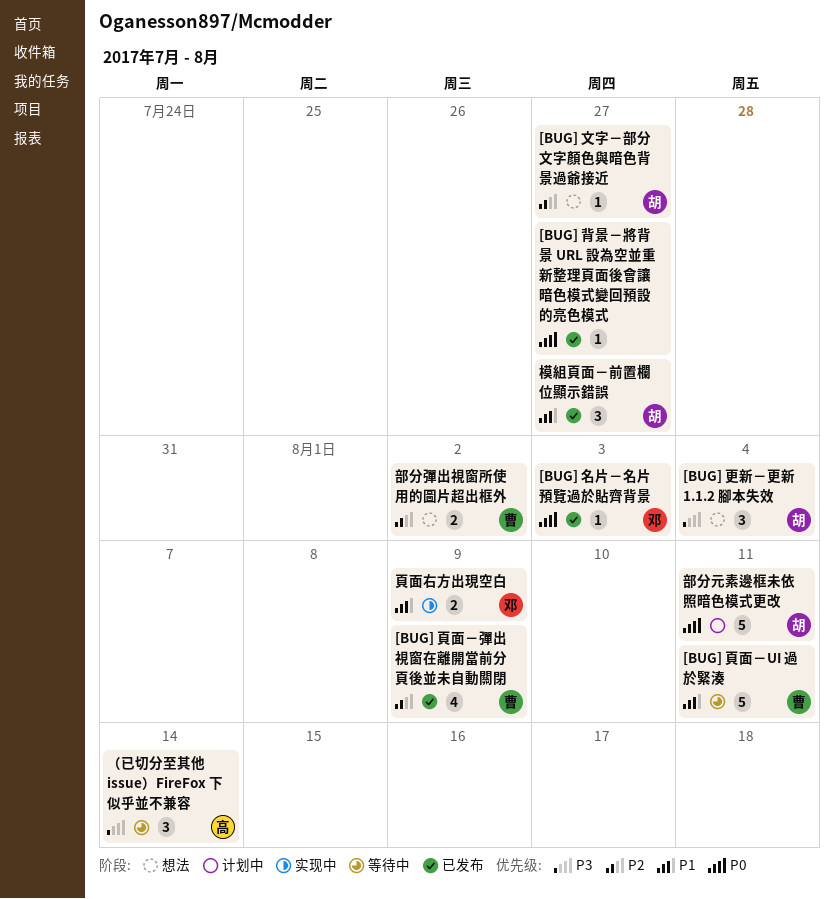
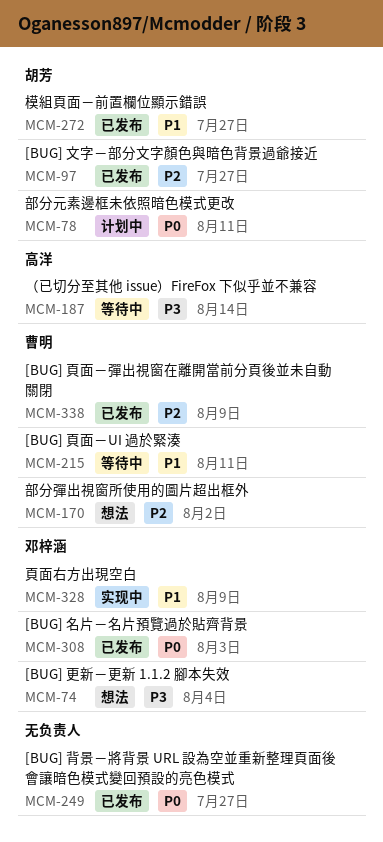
[BUG] 文字－部分文字顏色與暗色背景過爺接近, status: 想法 -> 已发布
[BUG] 更新－更新 1.1.2 腳本失效, owner: 胡芳 -> 邓梓涵

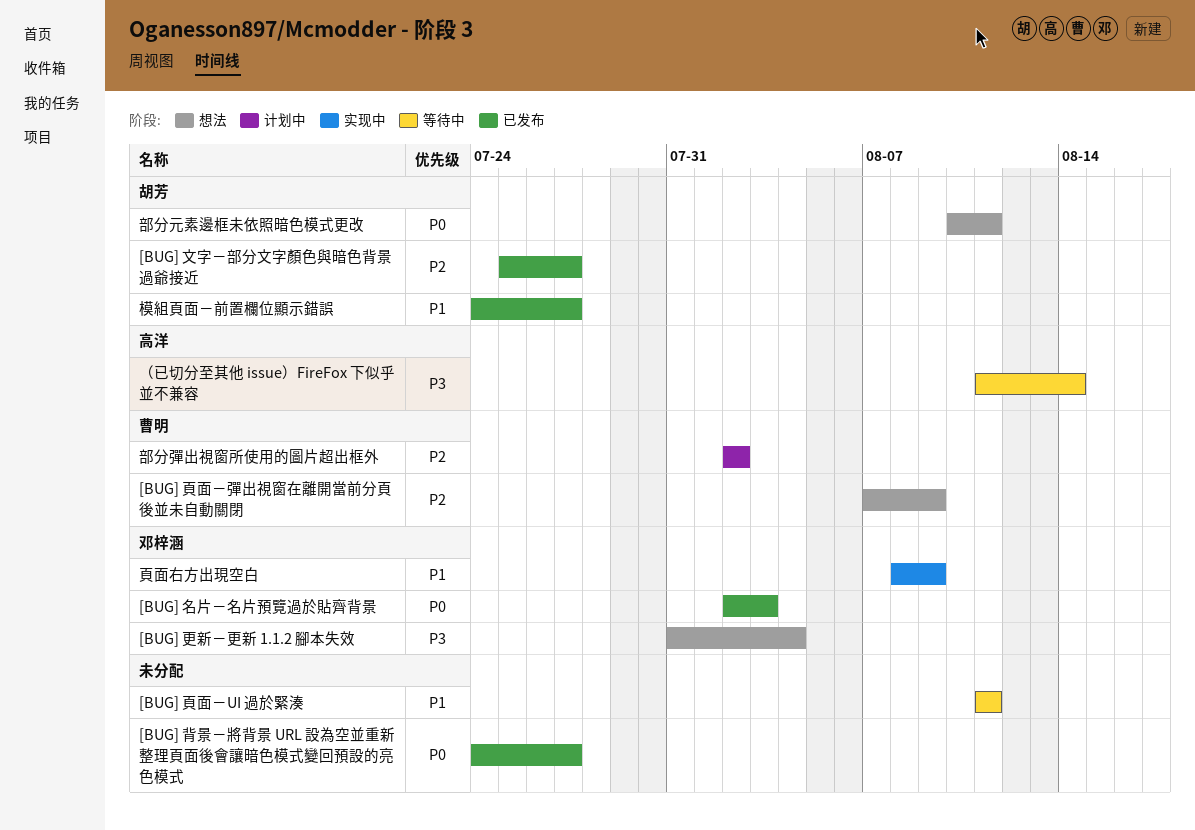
[BUG] 頁面－UI 過於緊湊, owner: 曹明 -> none
[BUG] 頁面－彈出視窗在離開當前分頁後並未自動關閉, status: 已发布 -> 想法
部分元素邊框未依照暗色模式更改, status: 计划中 -> 想法
部分彈出視窗所使用的圖片超出框外, status: 想法 -> 计划中

